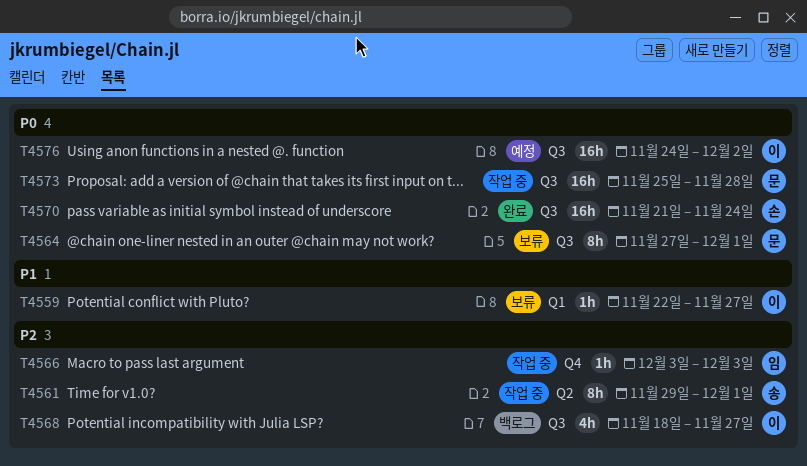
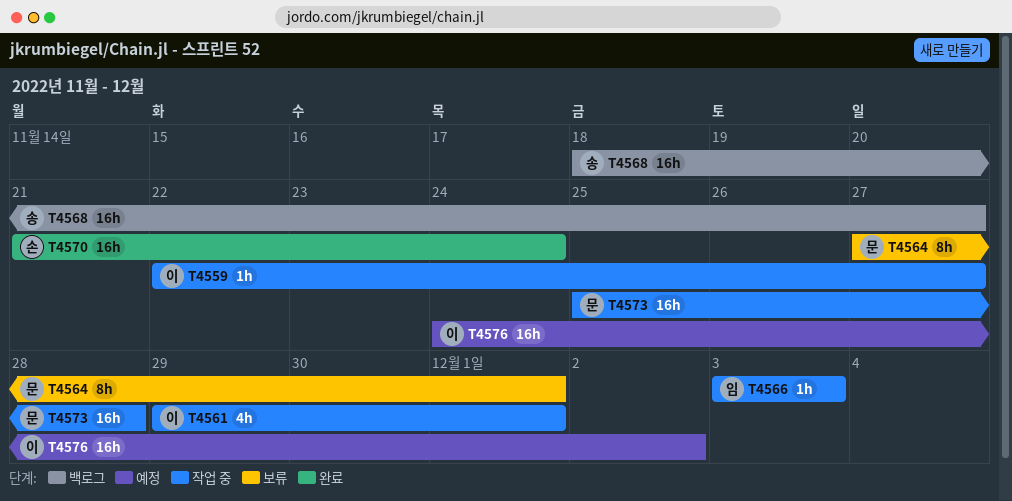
T4559, status: 보류 -> 작업 중
T4561, owner: 송 -> 이
T4561, estimate: 8h -> 4h
T4568, owner: 이 -> 송
T4568, estimate: 4h -> 16h

